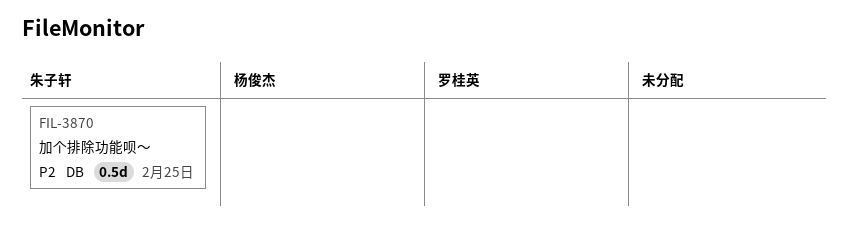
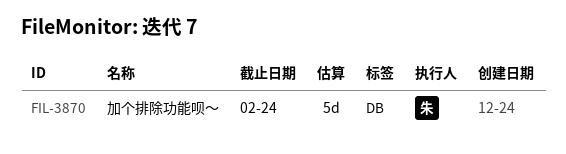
FIL-3870, estimate: 0.5d -> 5d
FIL-3870, due: Feb 25 -> Feb 24

